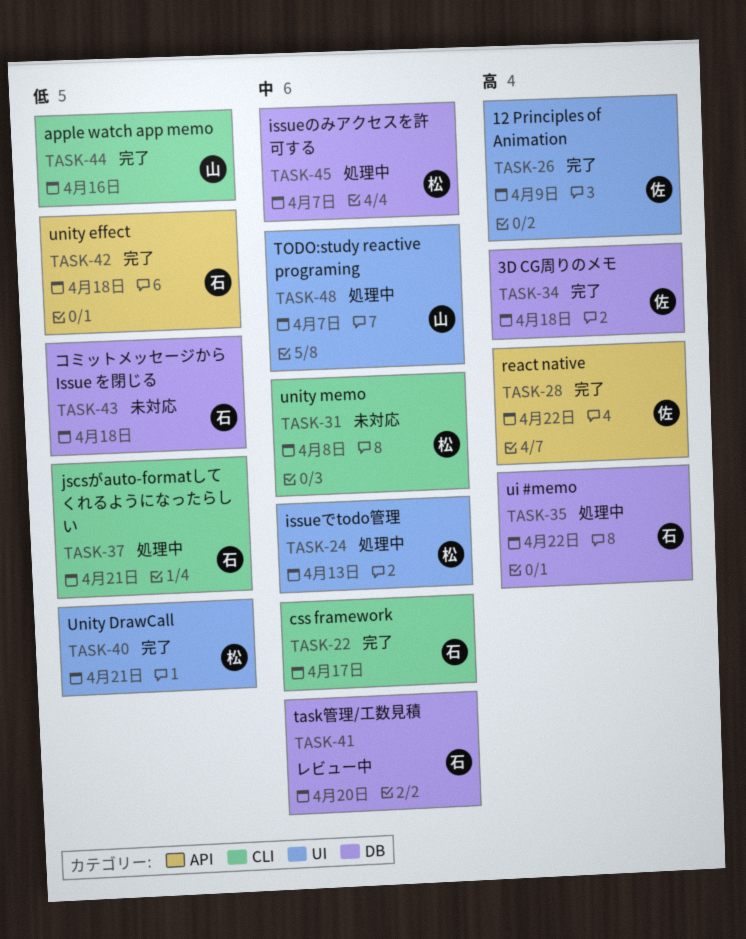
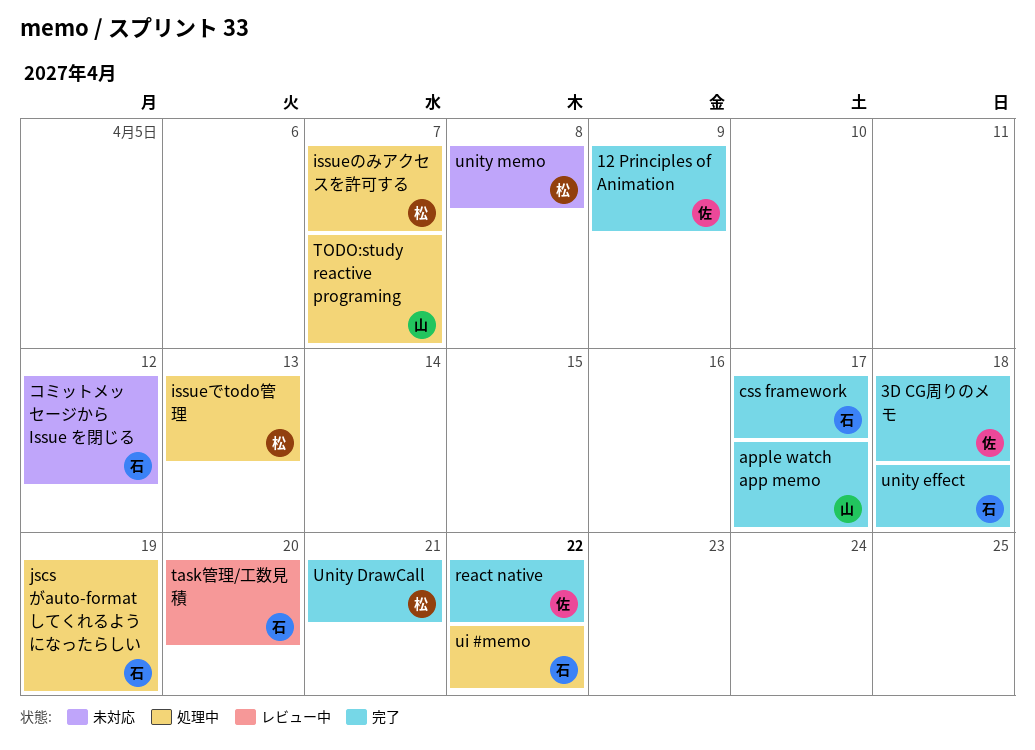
apple watch app memo, due: Apr 16 -> Apr 17
jscsがauto-formatしてくれるようになったらしい, due: Apr 21 -> Apr 19
コミットメッセージから Issue を閉じる, due: Apr 18 -> Apr 12

